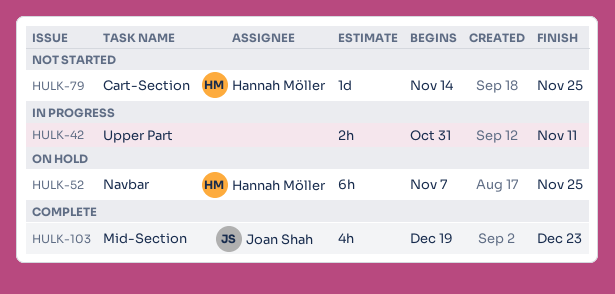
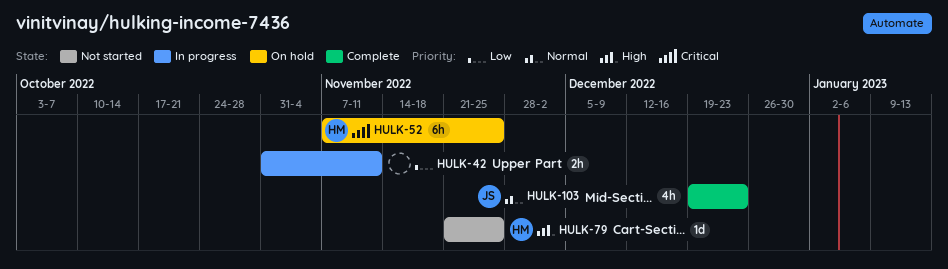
HULK-79, start: Nov 14 -> Nov 21

